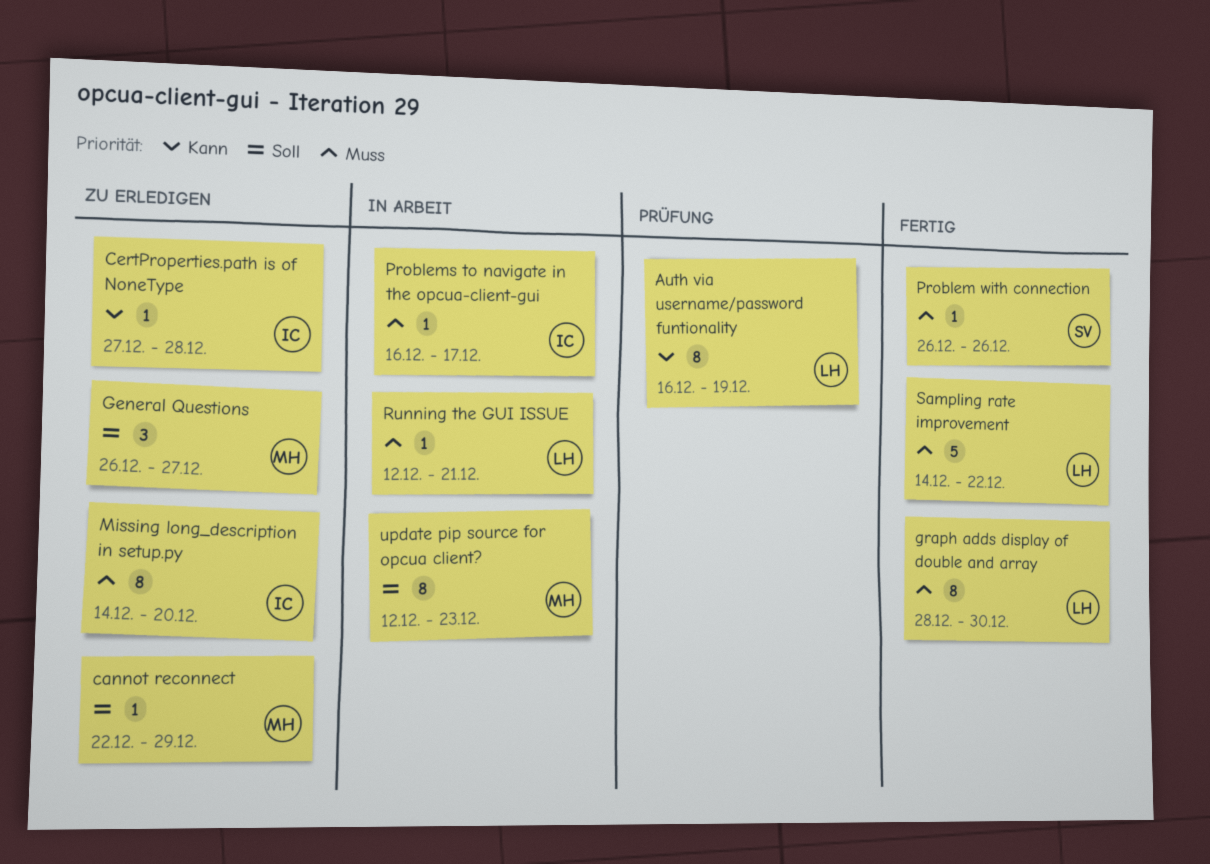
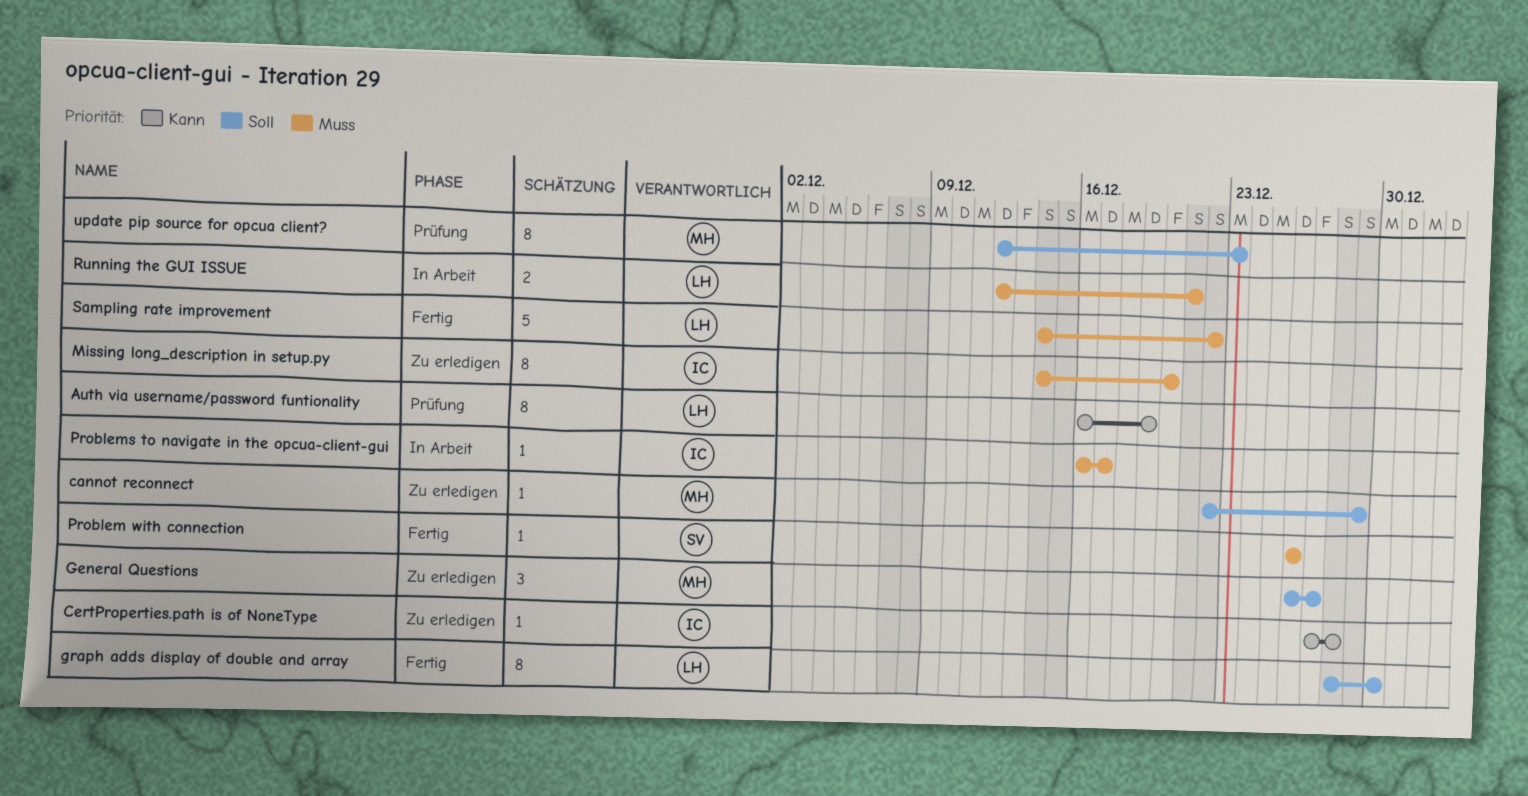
graph adds display of double and array, priority: Muss -> Soll
Running the GUI ISSUE, estimate: 1 -> 2
update pip source for opcua client?, status: In Arbeit -> Prüfung

